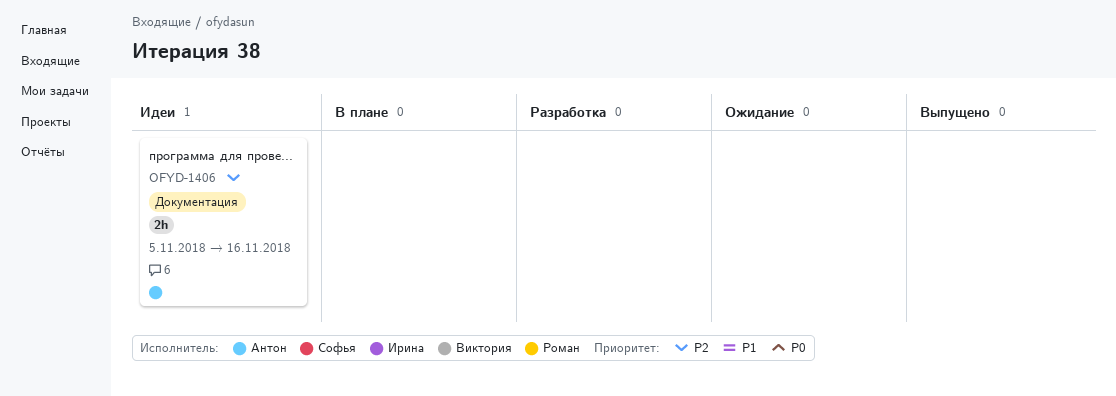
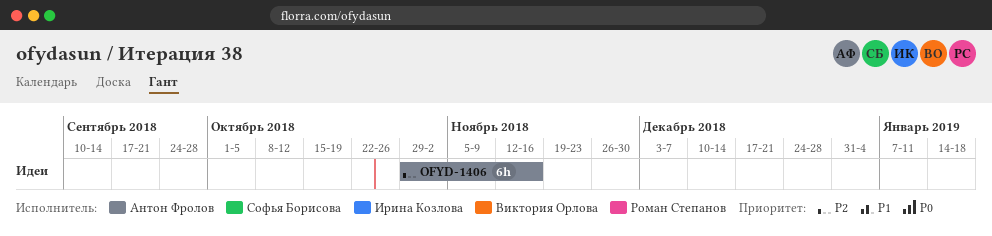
OFYD-1406, estimate: 2h -> 6h
OFYD-1406, start: Nov 5 -> Oct 29

